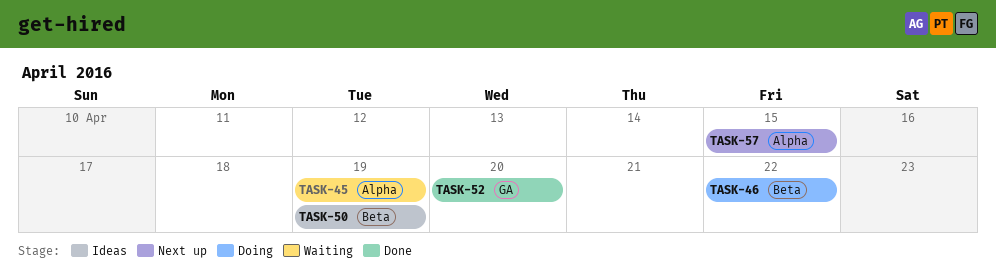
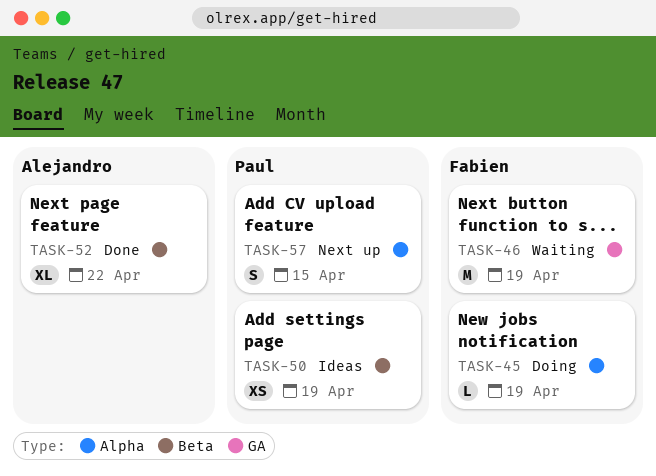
TASK-45, status: Waiting -> Doing
TASK-46, status: Doing -> Waiting
TASK-46, label: Beta -> GA
TASK-46, due: Apr 22 -> Apr 19
TASK-52, label: GA -> Beta
TASK-52, due: Apr 20 -> Apr 22

